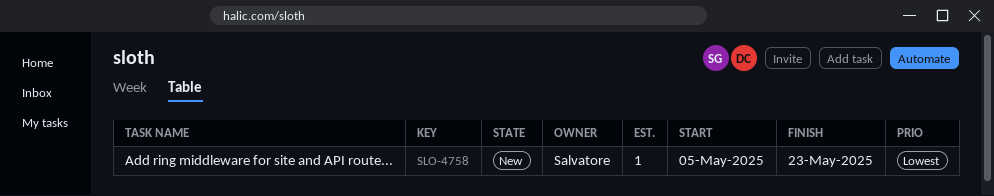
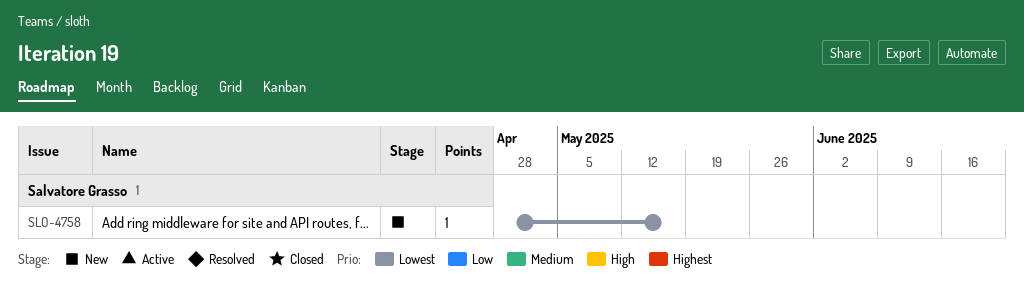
SLO-4758, start: May 5 -> Apr 28
SLO-4758, due: May 23 -> May 16

